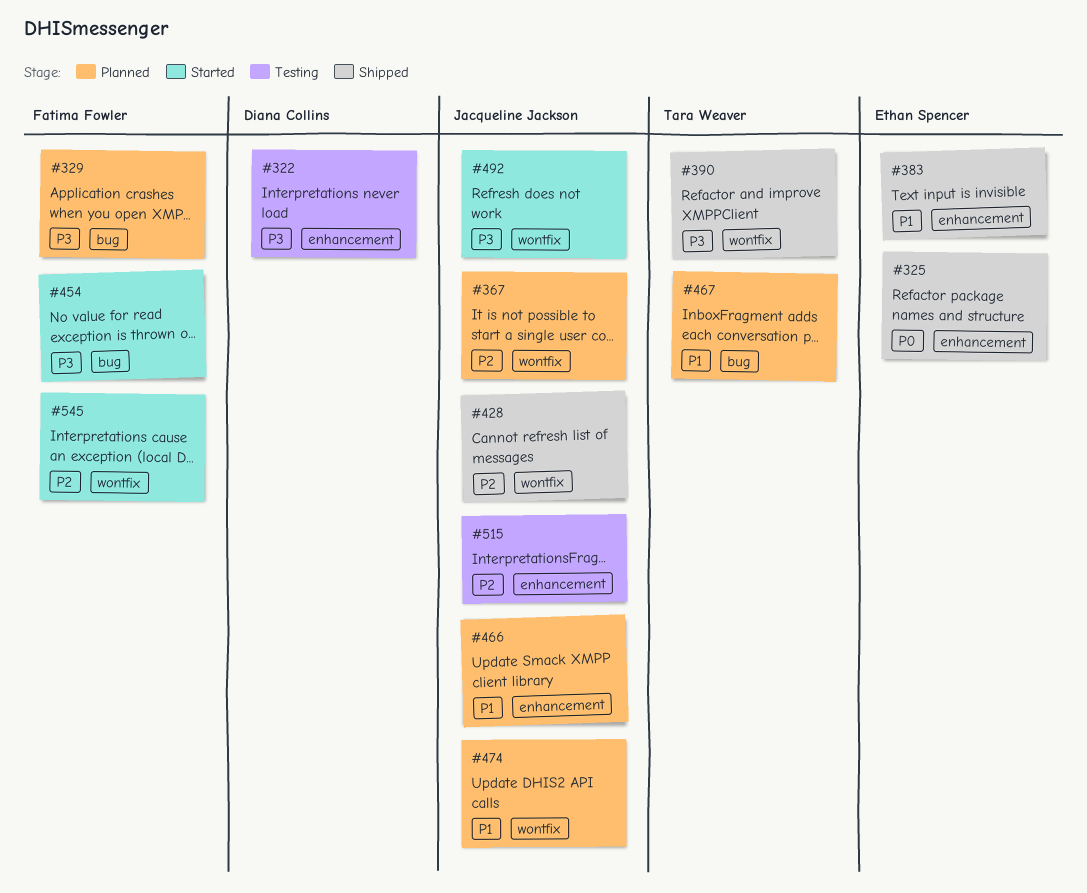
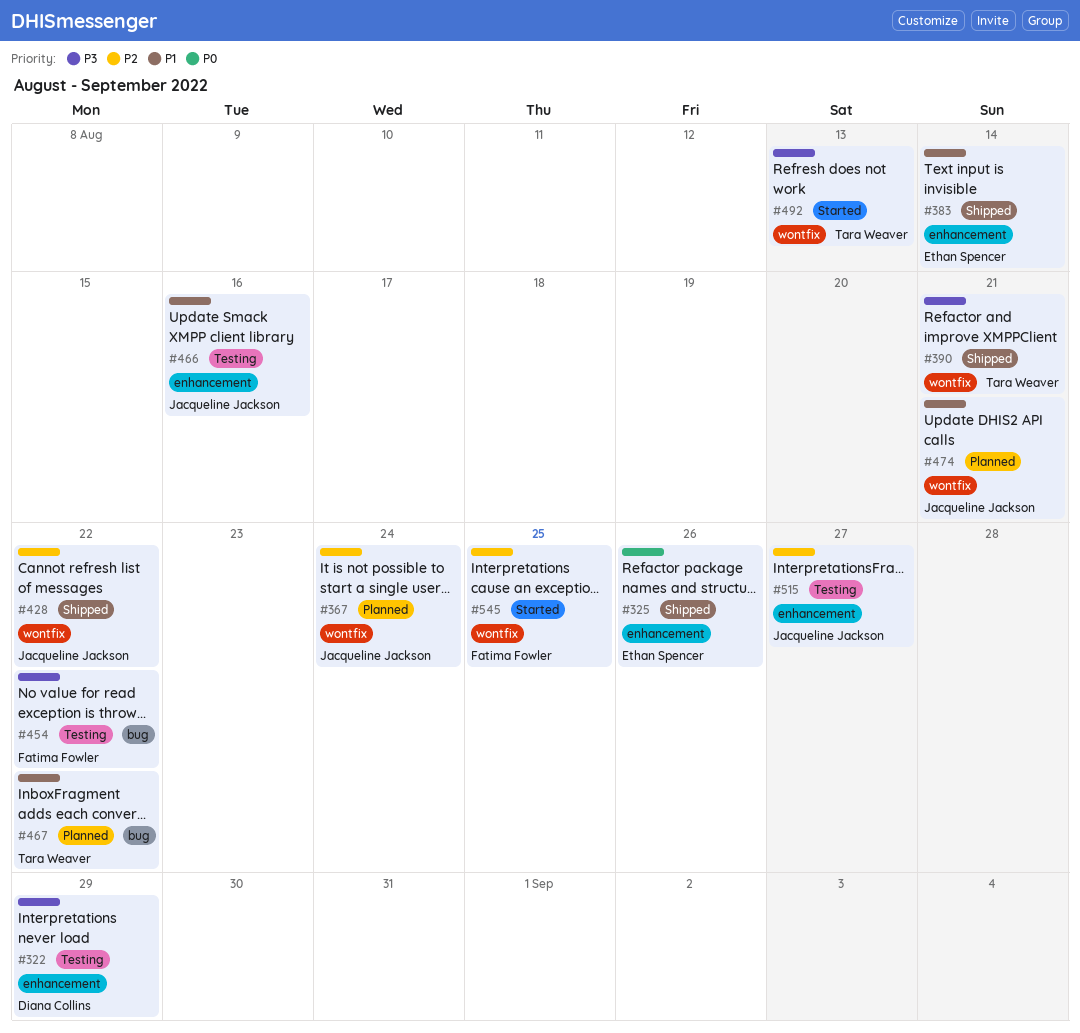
#329: present -> none
#454, status: Started -> Testing
#466, status: Planned -> Testing
#492, owner: Jacqueline Jackson -> Tara Weaver

